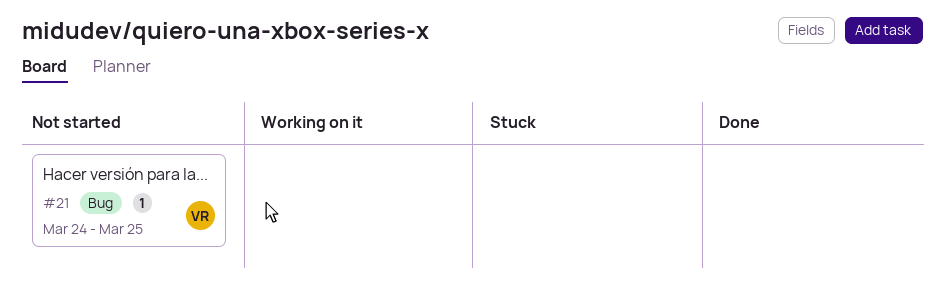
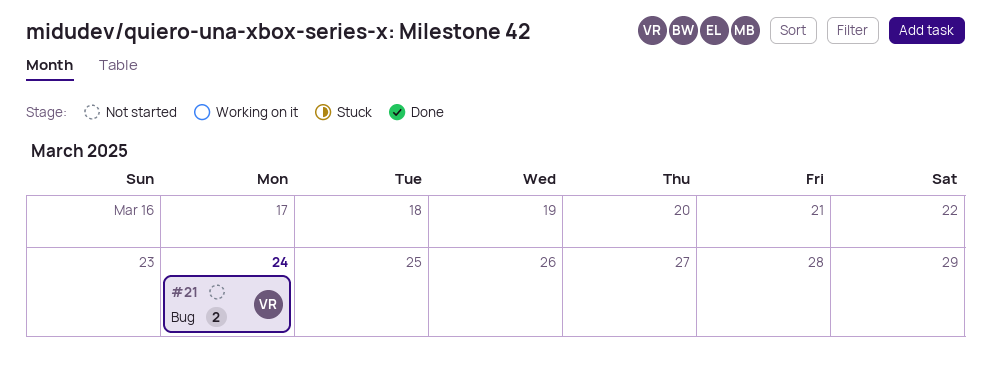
#21, estimate: 1 -> 2
#21, due: Mar 25 -> Mar 24

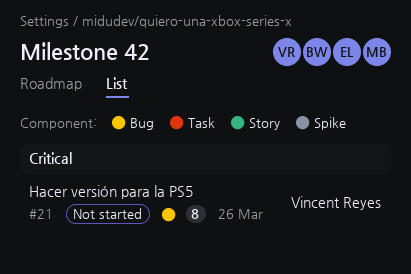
#21, estimate: 2 -> 8
#21, due: Mar 24 -> Mar 26

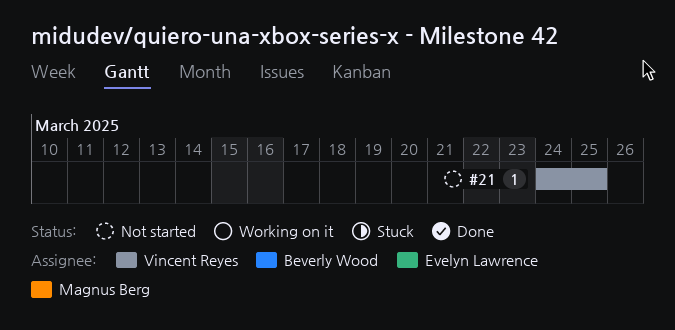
#21, estimate: 8 -> 1
#21, due: Mar 26 -> Mar 25

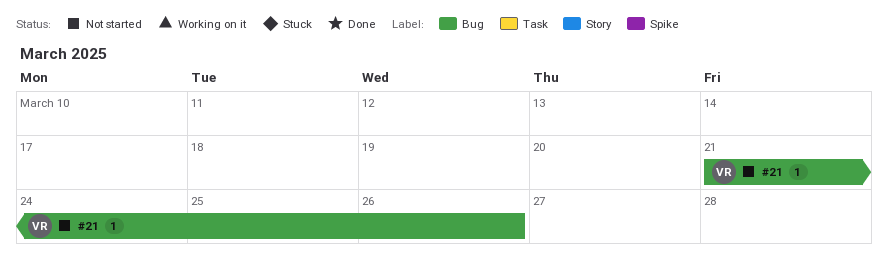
#21, start: Mar 24 -> Mar 21
#21, due: Mar 25 -> Mar 26

